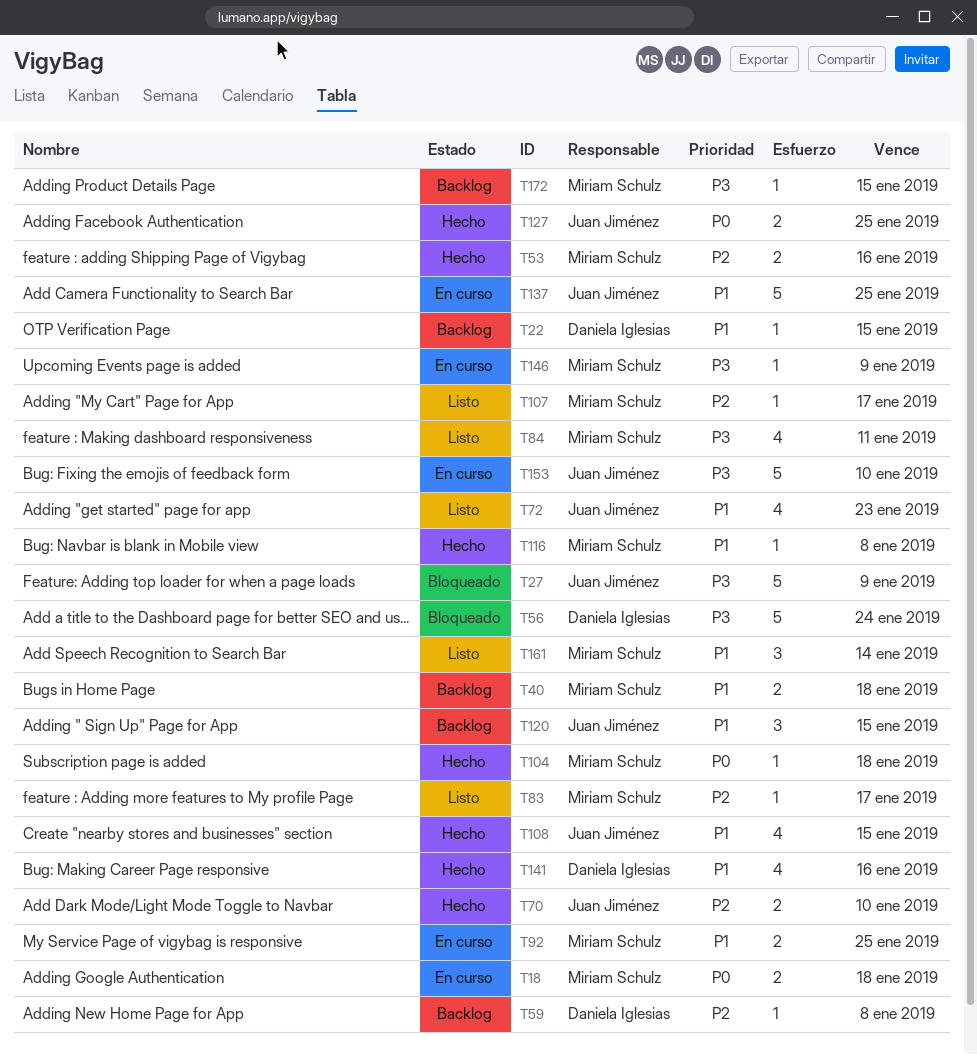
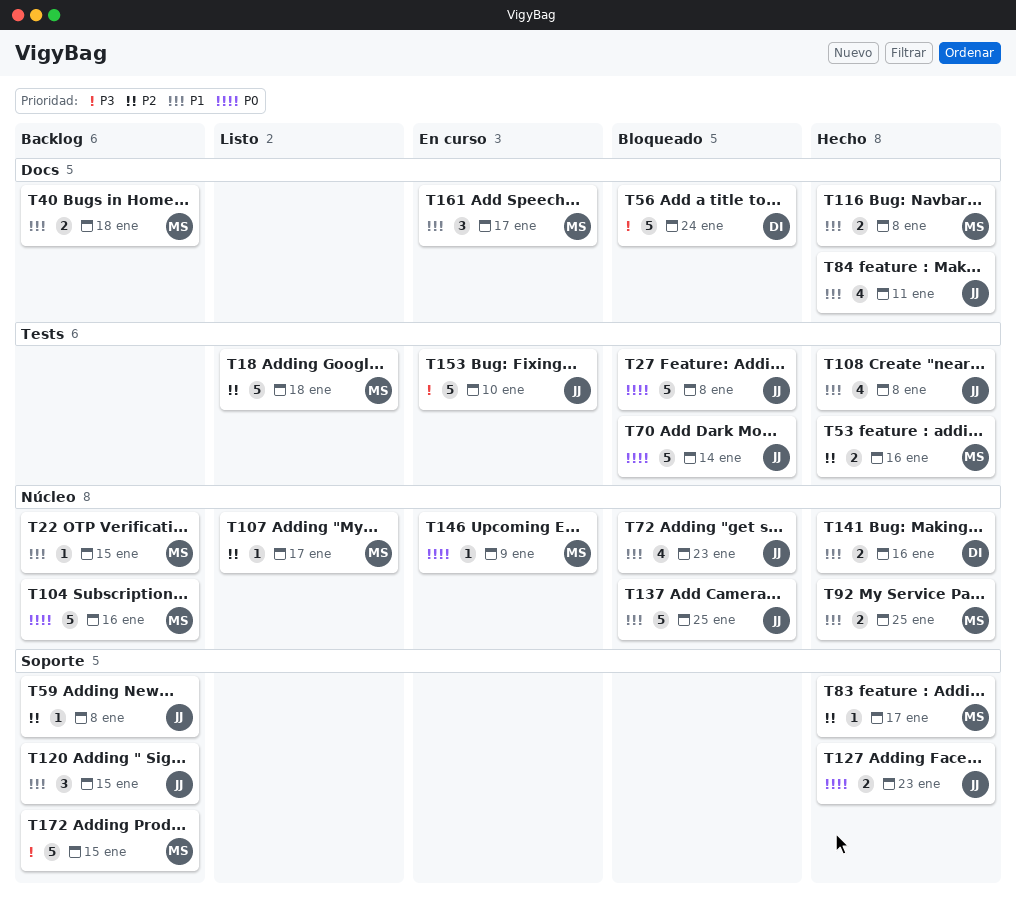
T18, status: En curso -> Listo
T18, priority: P0 -> P2
T18, estimate: 2 -> 5
T22, owner: Daniela Iglesias -> Miriam Schulz
T27, priority: P3 -> P0
T27, due: Jan 9 -> Jan 8
T59, owner: Daniela Iglesias -> Juan Jiménez
T70, status: Hecho -> Bloqueado
T70, priority: P2 -> P0
T70, estimate: 2 -> 5
T70, due: Jan 10 -> Jan 14
T72, status: Listo -> Bloqueado
T83, status: Listo -> Hecho
T84, status: Listo -> Hecho
T84, owner: Miriam Schulz -> Juan Jiménez
T84, priority: P3 -> P1
T92, status: En curso -> Hecho
T104, status: Hecho -> Backlog
T104, estimate: 1 -> 5
T104, due: Jan 18 -> Jan 16
T108, due: Jan 15 -> Jan 8
T116, estimate: 1 -> 2
T127, due: Jan 25 -> Jan 23
T137, status: En curso -> Bloqueado
T141, estimate: 4 -> 2
T146, priority: P3 -> P0
T161, status: Listo -> En curso
T161, due: Jan 14 -> Jan 17
T172, estimate: 1 -> 5

